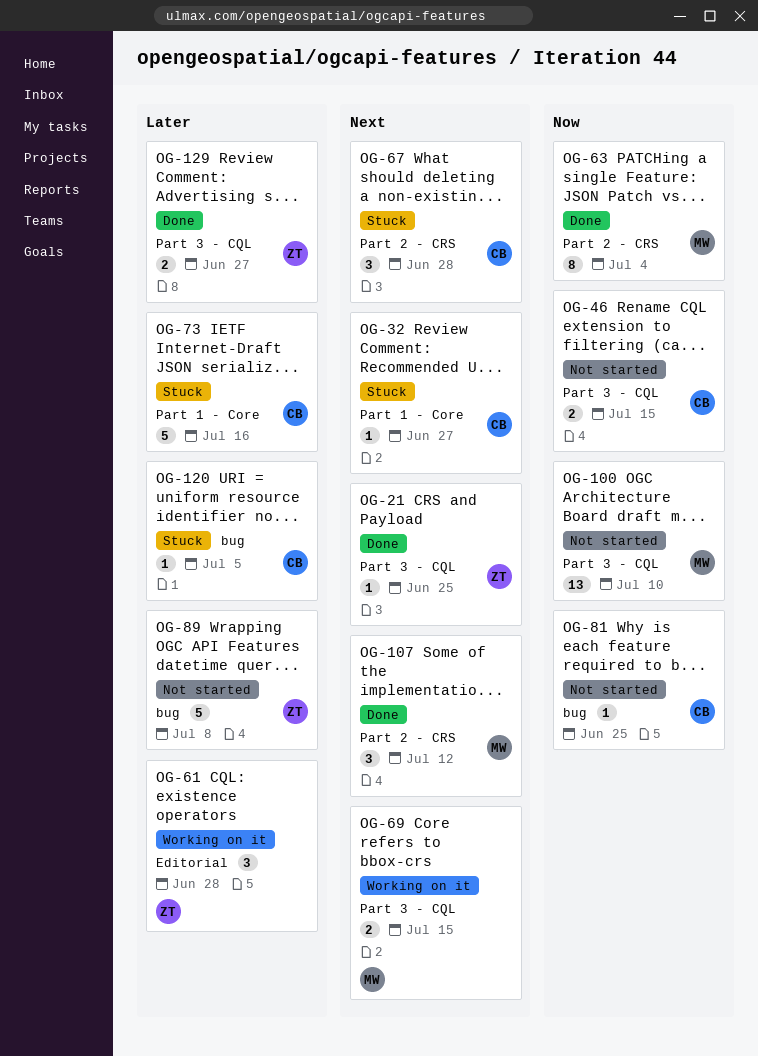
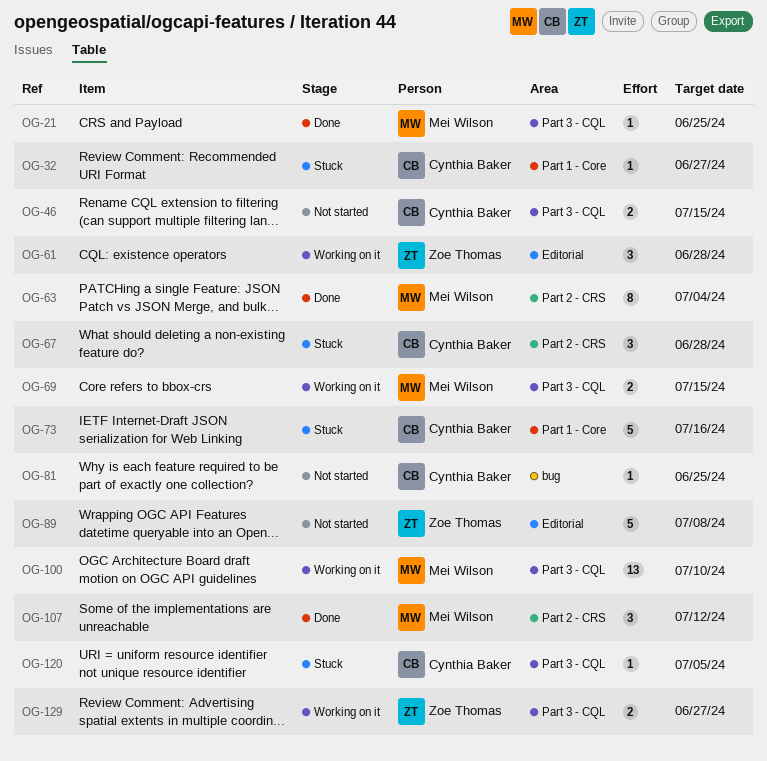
OG-21, owner: Zoe Thomas -> Mei Wilson
OG-89, label: bug -> Editorial
OG-100, status: Not started -> Working on it
OG-120, label: bug -> Part 3 - CQL
OG-129, status: Done -> Working on it

